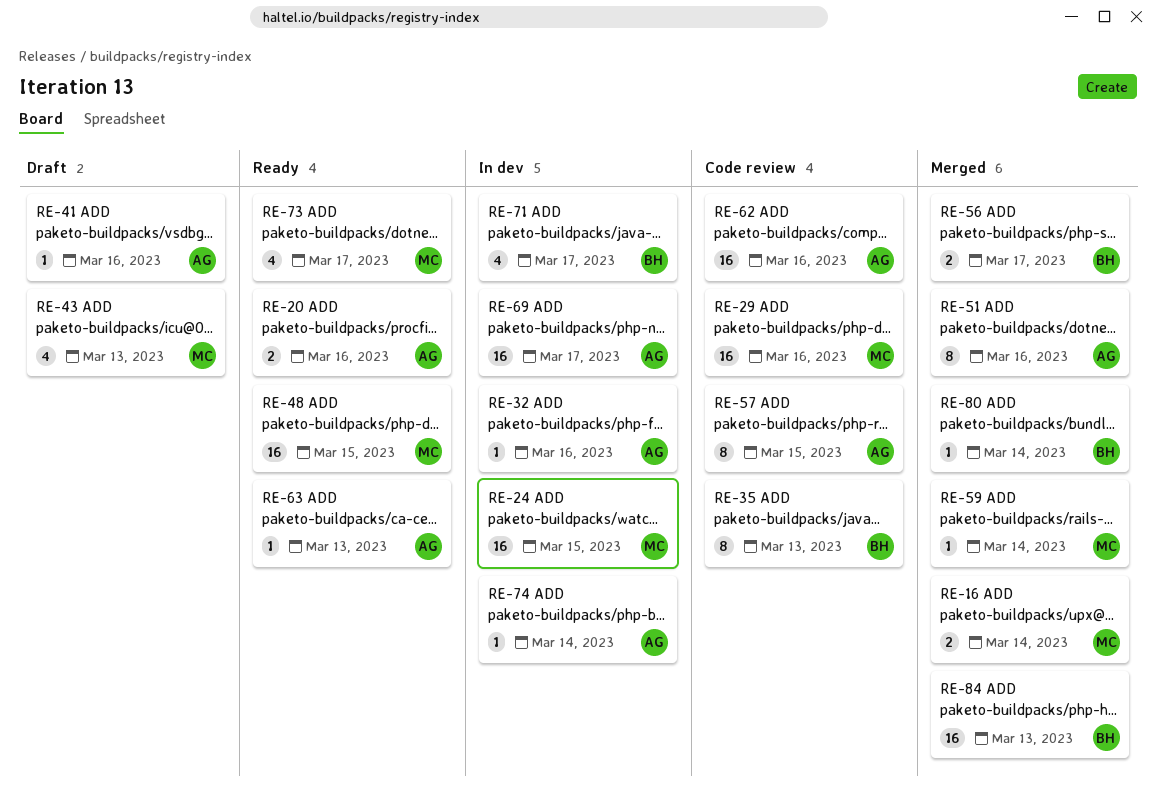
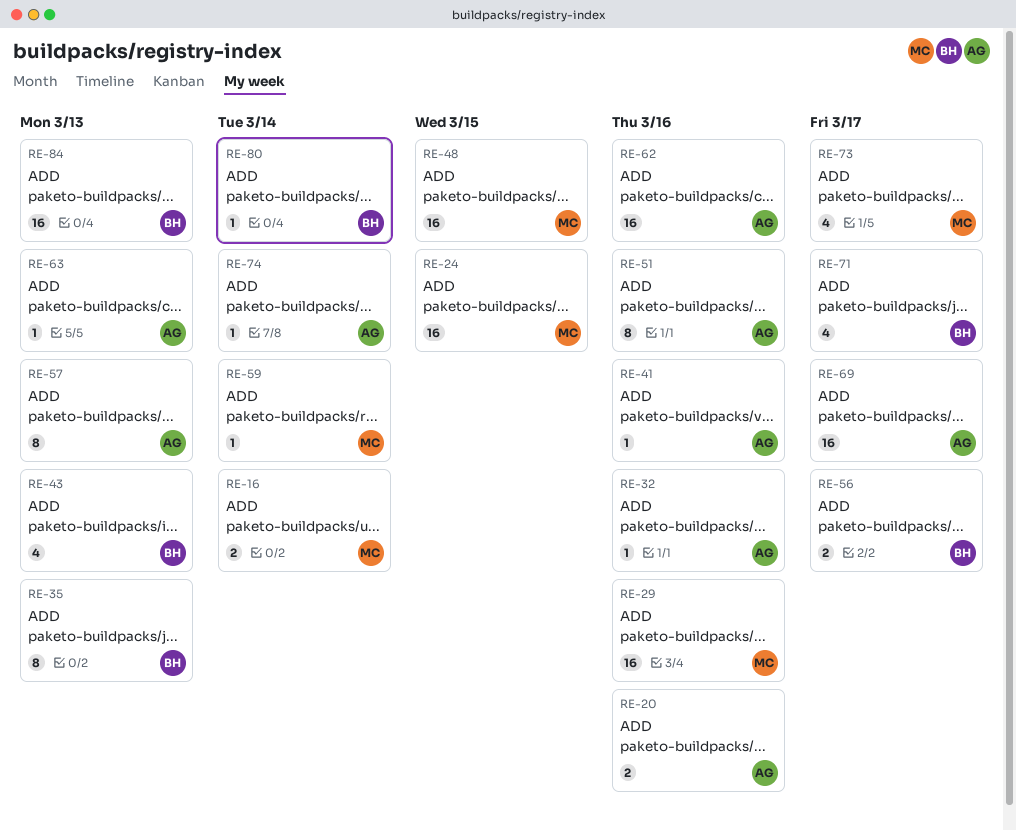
RE-43, owner: MC -> BH
RE-57, due: Mar 15 -> Mar 13

